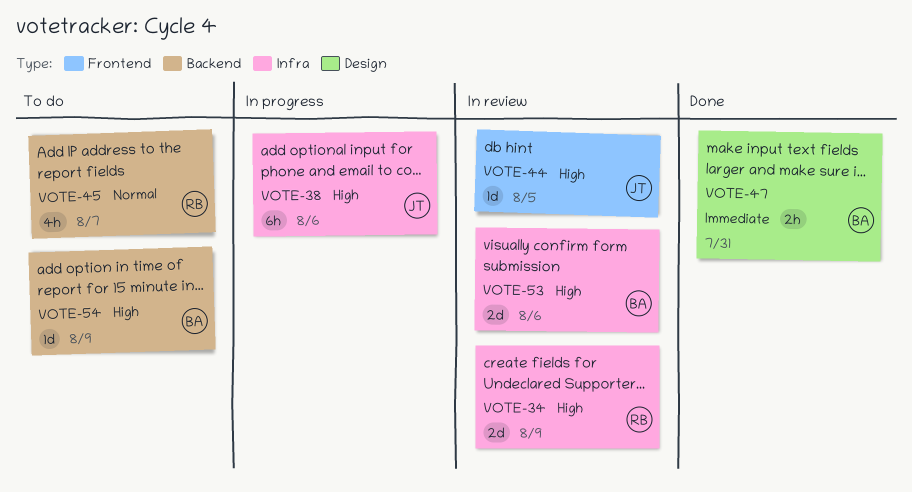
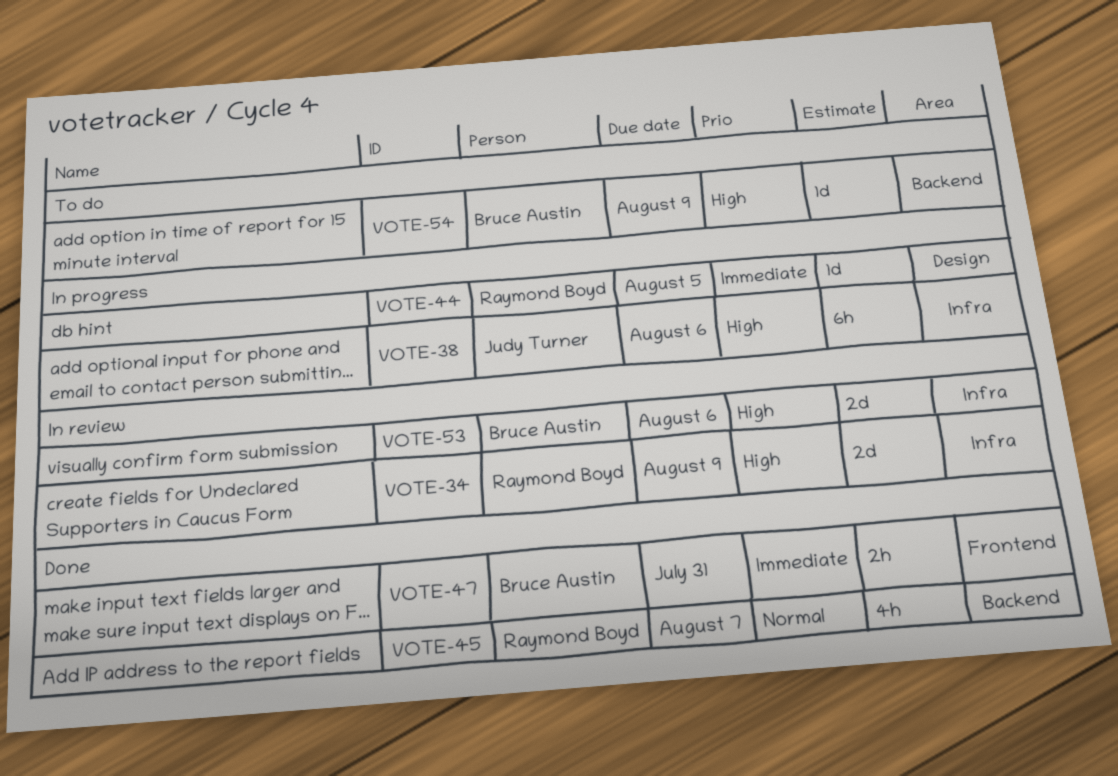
VOTE-44, status: In review -> In progress
VOTE-44, owner: Judy Turner -> Raymond Boyd
VOTE-44, priority: High -> Immediate
VOTE-44, label: Frontend -> Design
VOTE-45, status: To do -> Done
VOTE-47, label: Design -> Frontend

